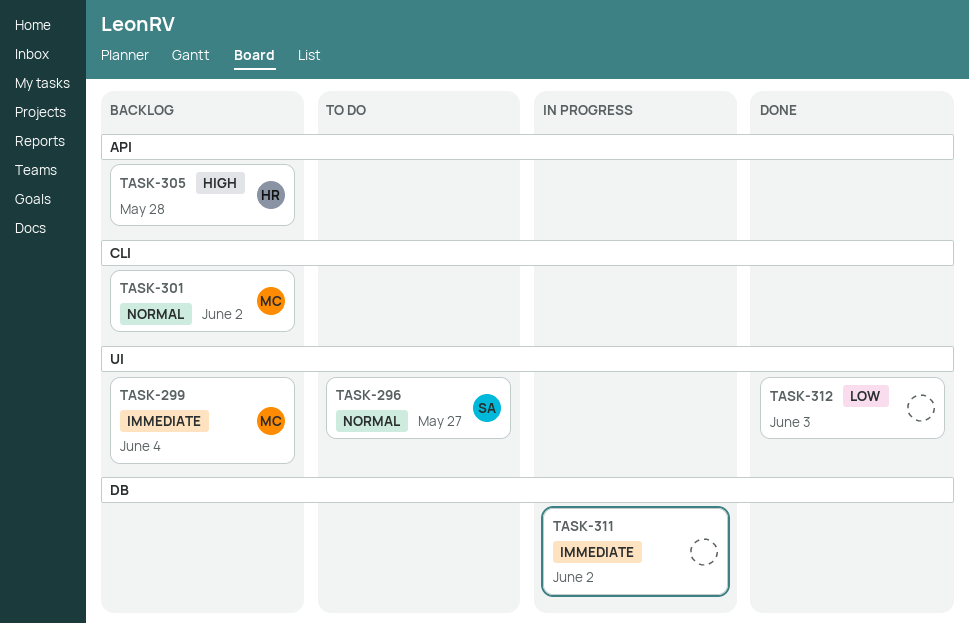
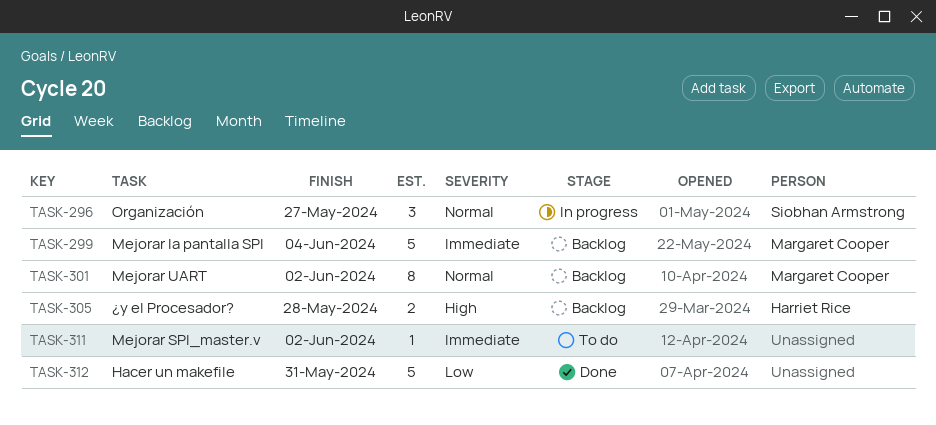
TASK-296, status: To do -> In progress
TASK-311, status: In progress -> To do
TASK-312, due: Jun 3 -> May 31

